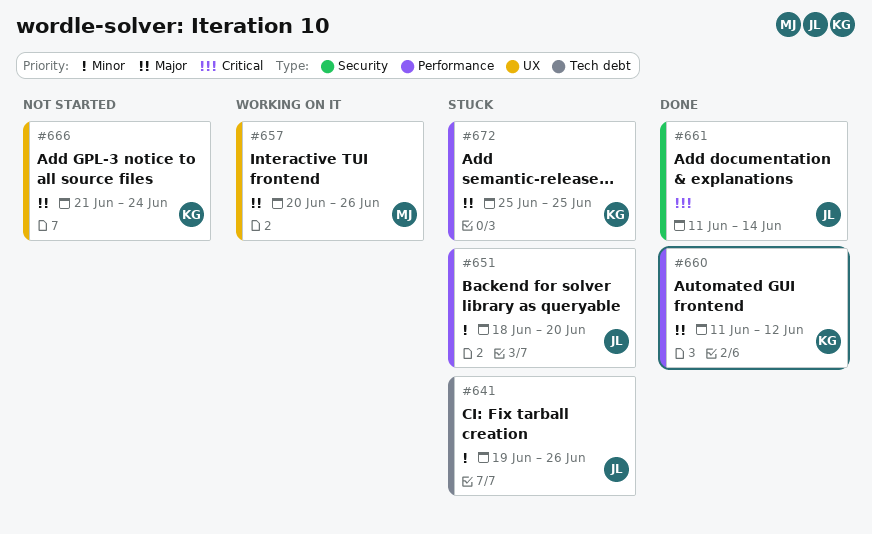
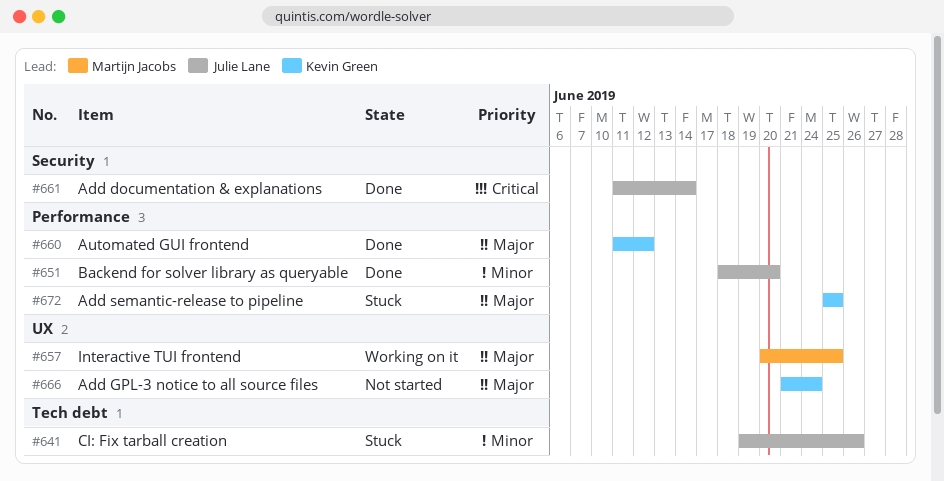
#651, status: Stuck -> Done
#657, due: Jun 26 -> Jun 25

